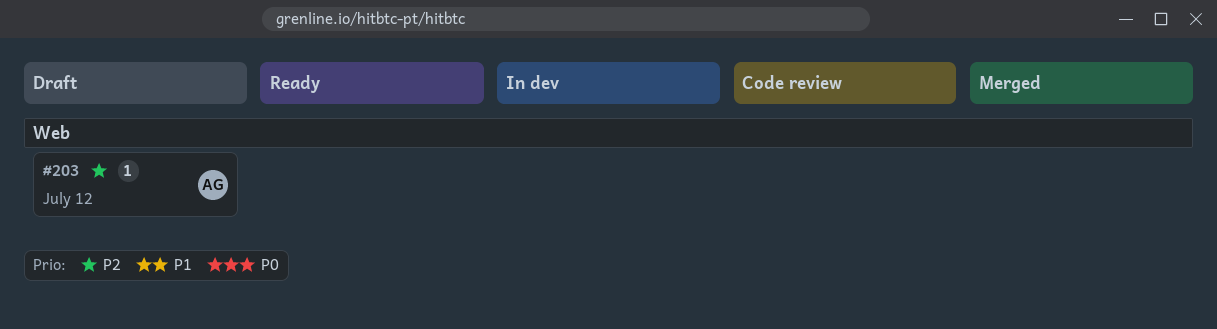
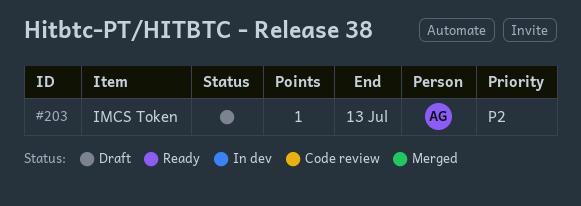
#203, due: Jul 12 -> Jul 13

